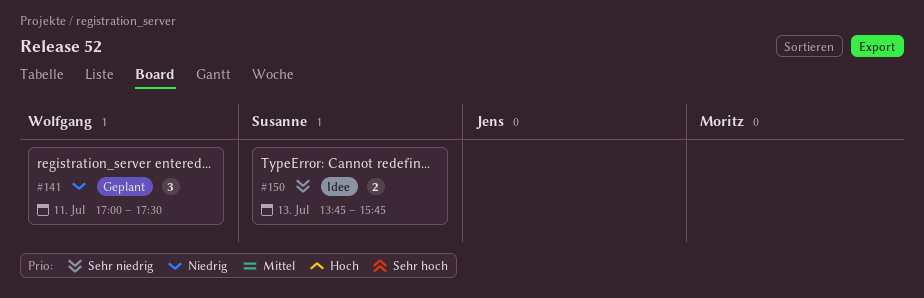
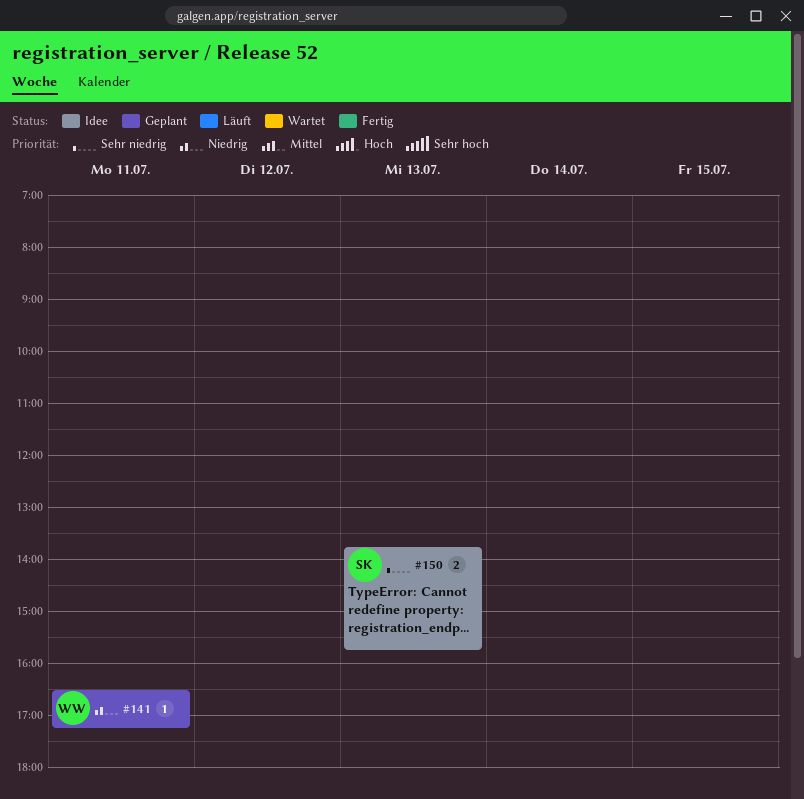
#141, estimate: 3 -> 1
#141, begins: 17:00 -> 16:30
#141, ends: 17:30 -> 17:15

